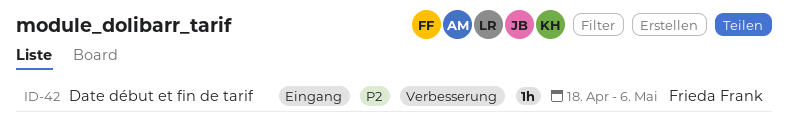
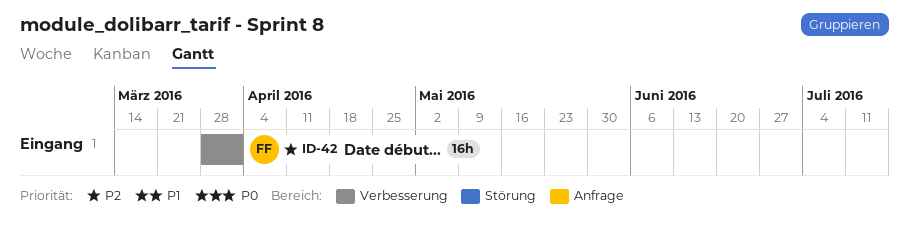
ID-42, estimate: 1h -> 16h
ID-42, start: Apr 18 -> Mar 28
ID-42, due: May 6 -> Apr 1

